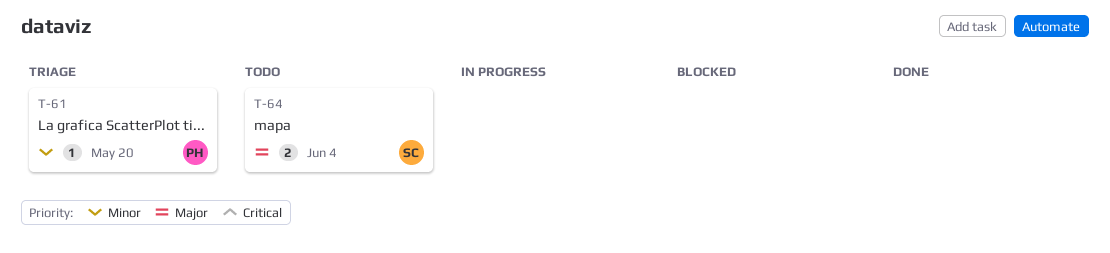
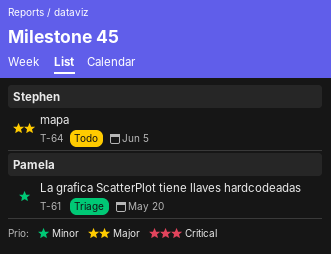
T-64, due: Jun 4 -> Jun 5

